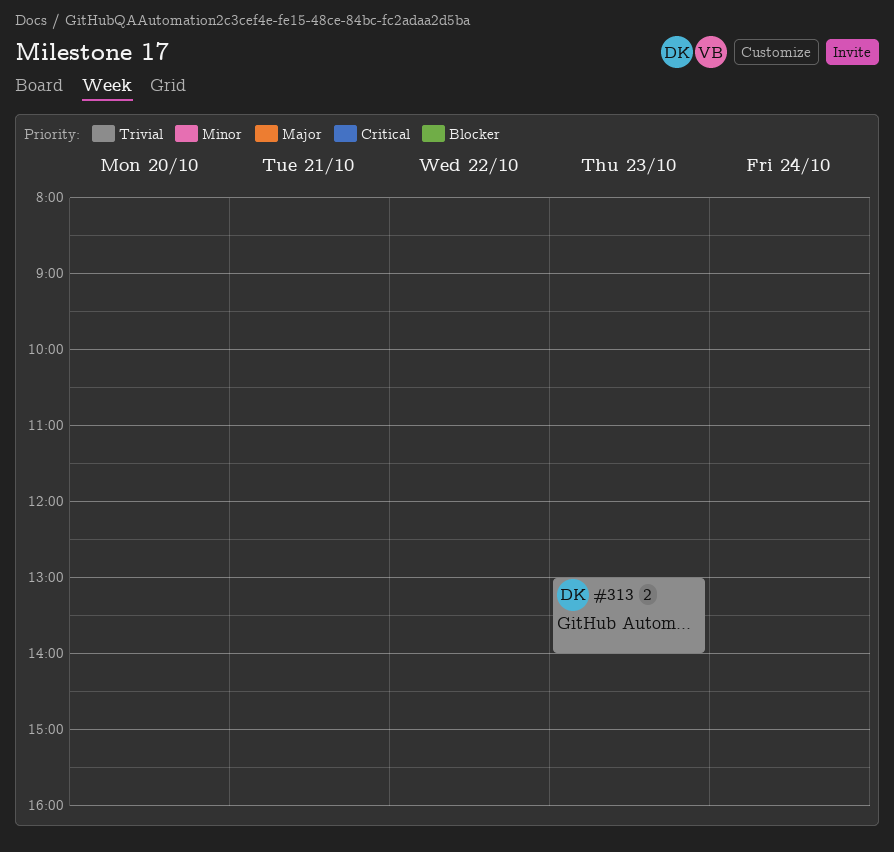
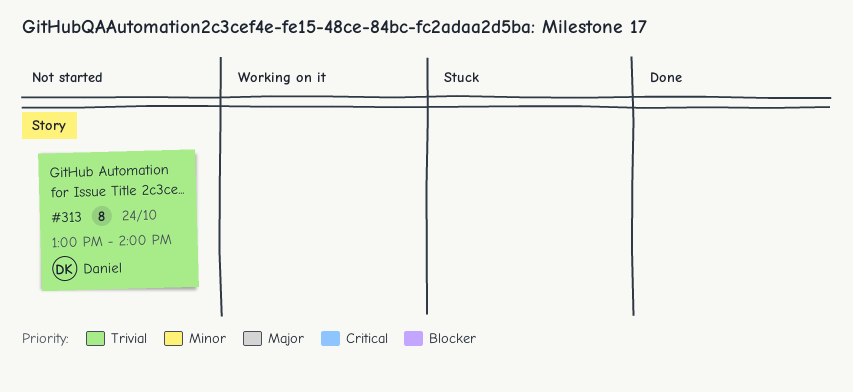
#313, estimate: 2 -> 8
#313, day: Oct 23 -> Oct 24

